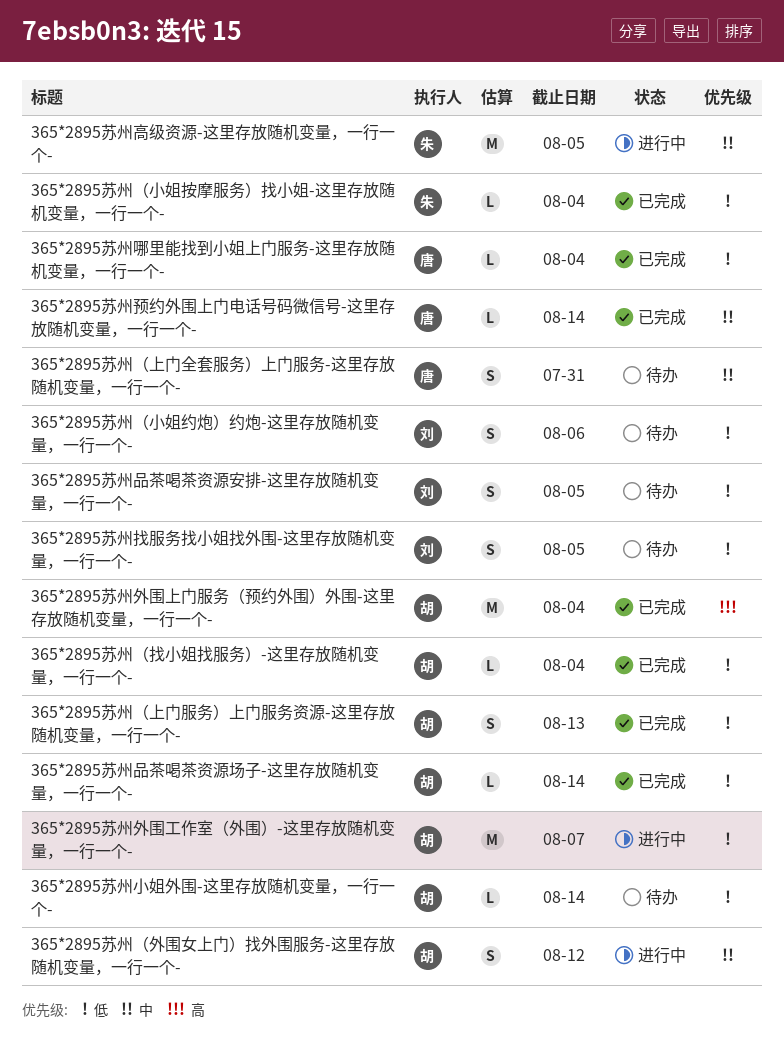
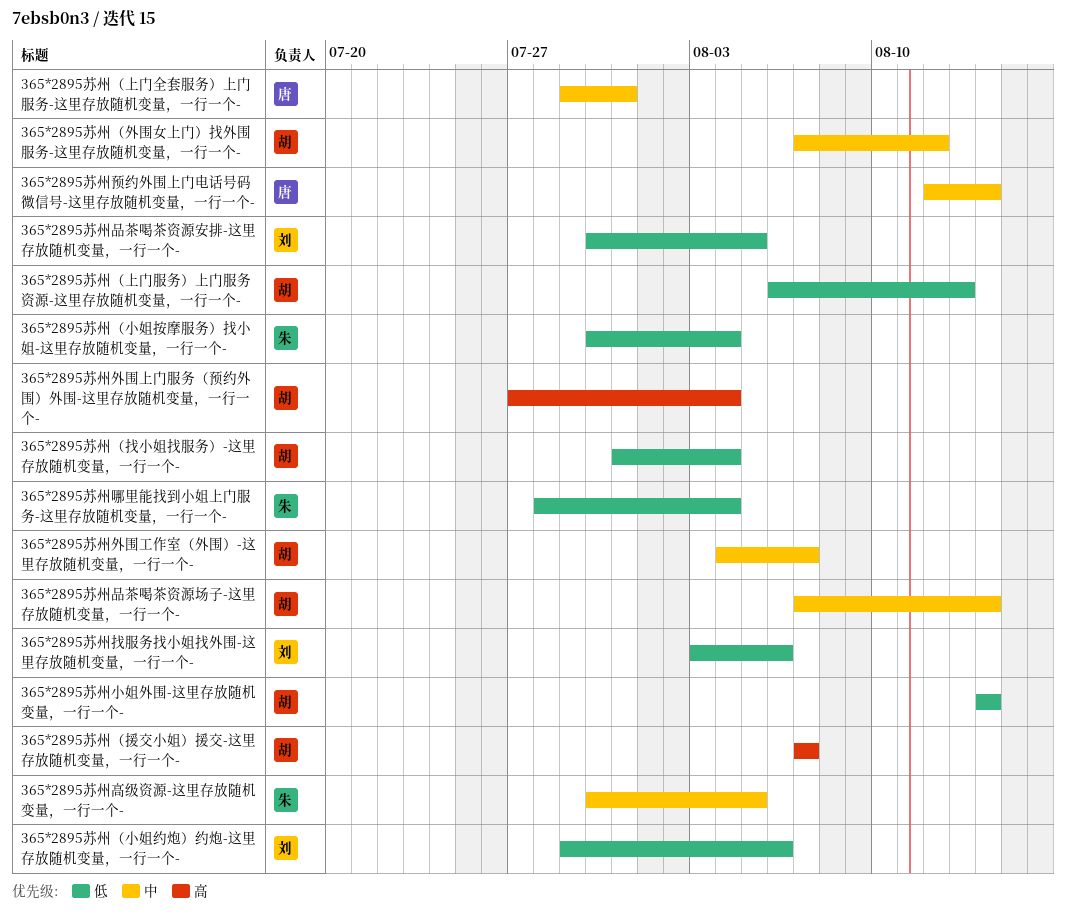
365*2895苏州品茶喝茶资源场子-这里存放随机变量，一行一个-, priority: 低 -> 中
365*2895苏州哪里能找到小姐上门服务-这里存放随机变量，一行一个-, owner: 唐 -> 朱
365*2895苏州外围工作室（外围）-这里存放随机变量，一行一个-, priority: 低 -> 中
365*2895苏州找服务找小姐找外围-这里存放随机变量，一行一个-, due: Aug 5 -> Aug 6
365*2895苏州（援交小姐）援交-这里存放随机变量，一行一个-: none -> present

